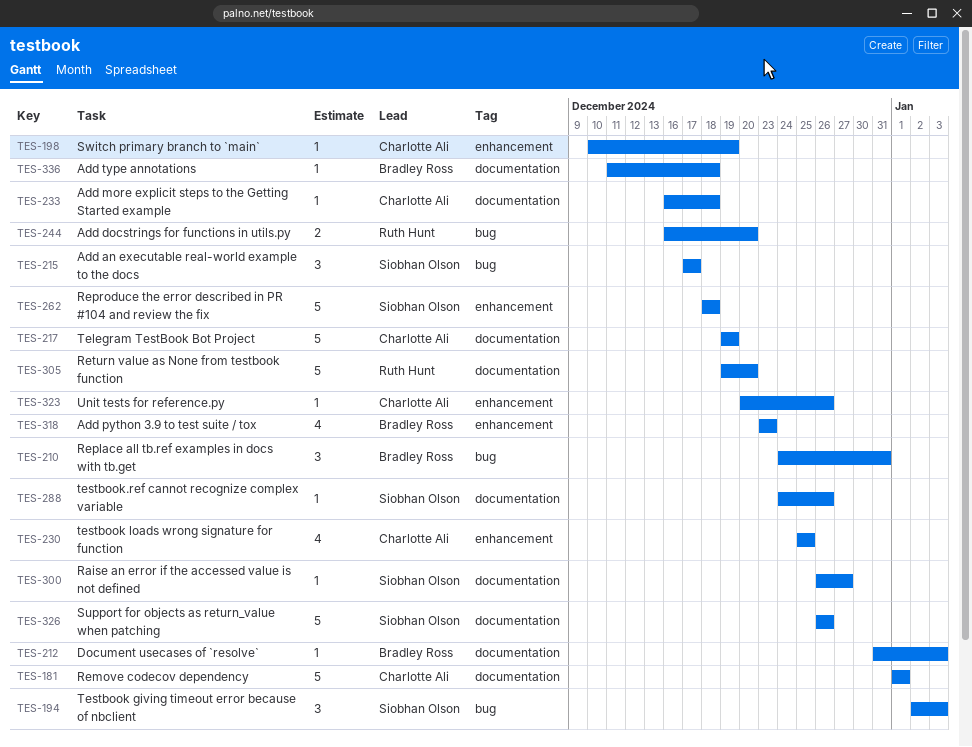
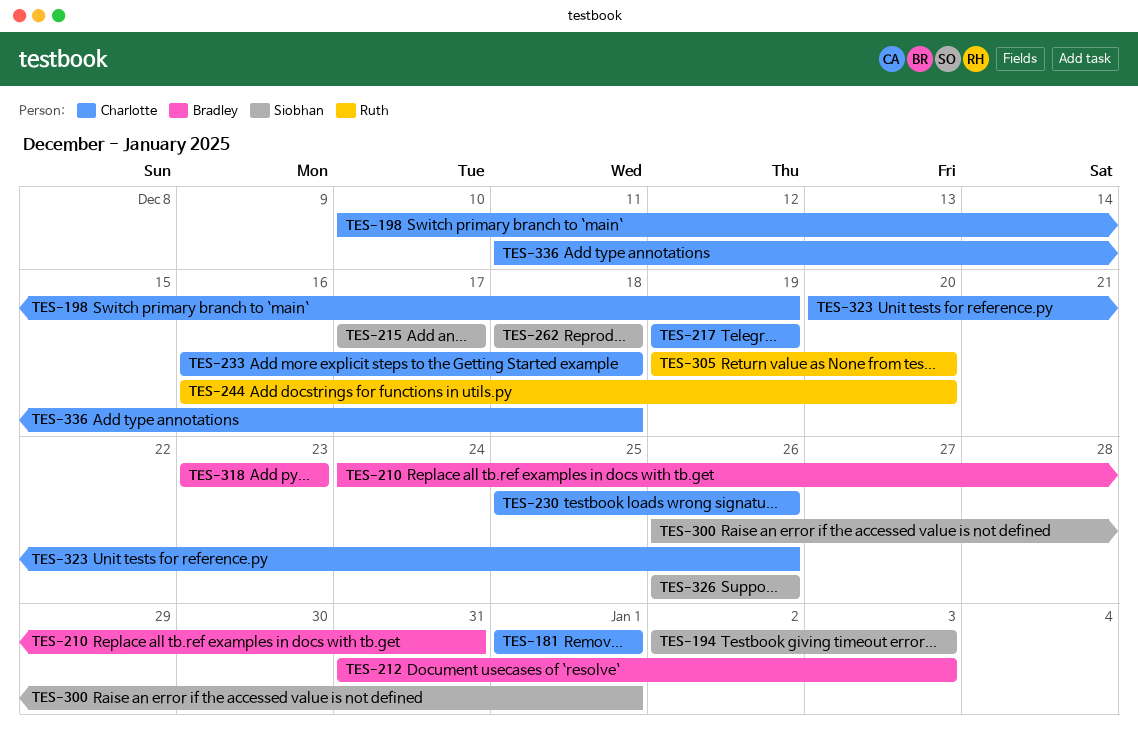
TES-230, due: Dec 25 -> Dec 26
TES-288: present -> none
TES-300, due: Dec 27 -> Jan 1
TES-336, owner: Bradley Ross -> Charlotte Ali

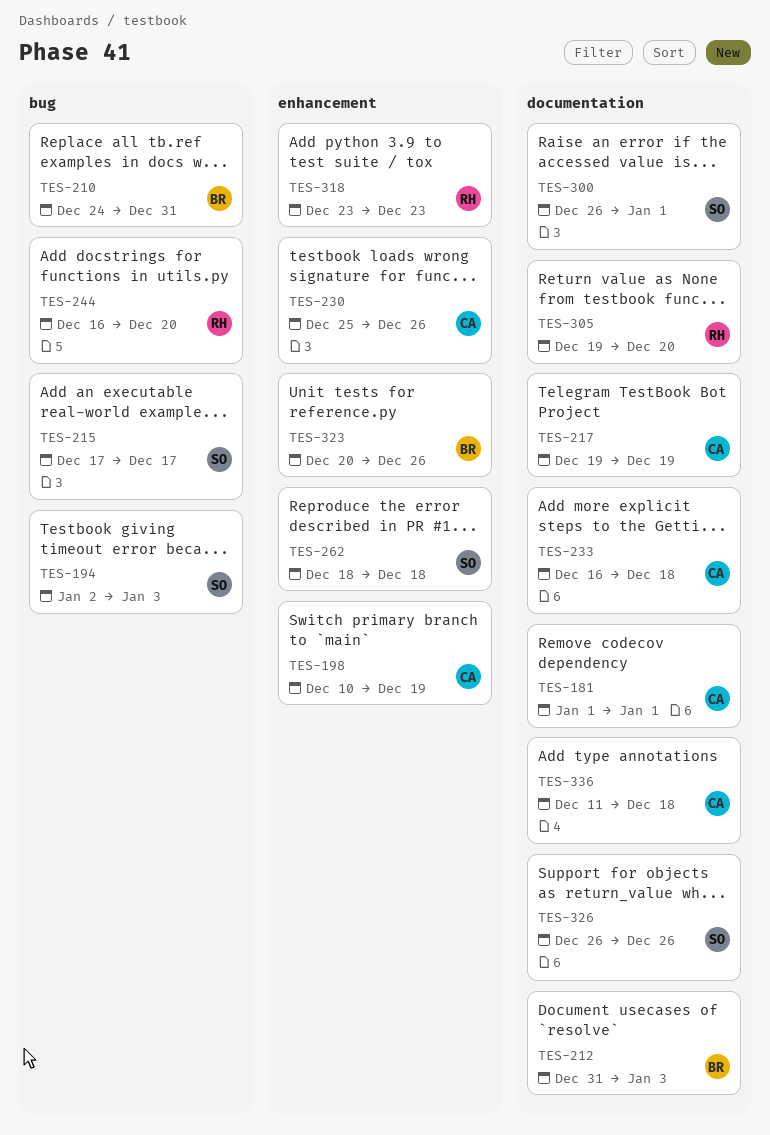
TES-318, owner: Bradley -> Ruth
TES-323, owner: Charlotte -> Bradley

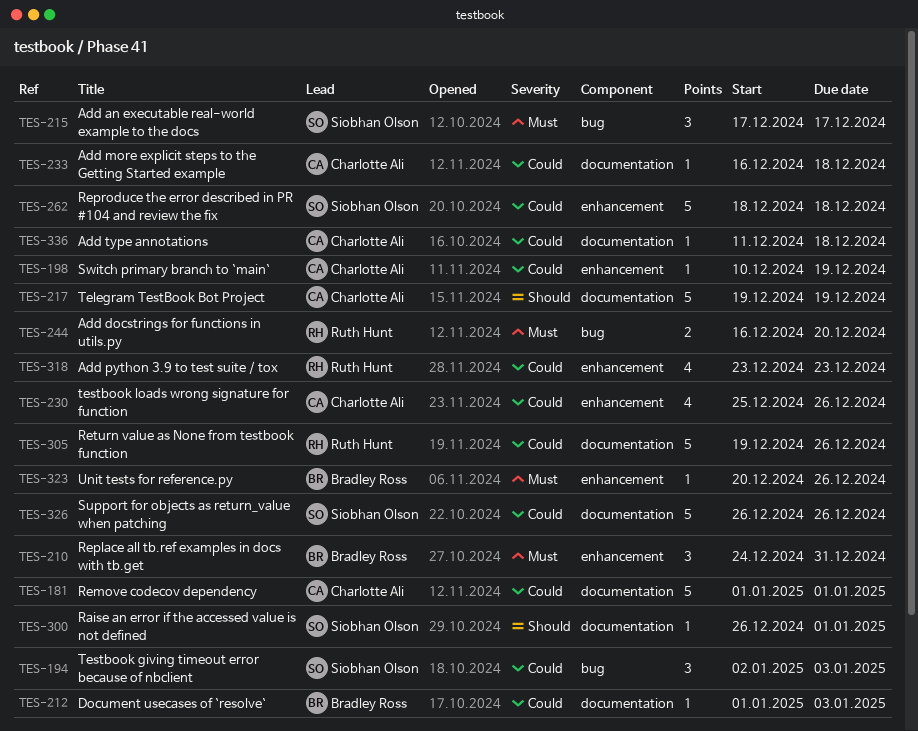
TES-210, label: bug -> enhancement
TES-212, start: Dec 31 -> Jan 1
TES-305, due: Dec 20 -> Dec 26

